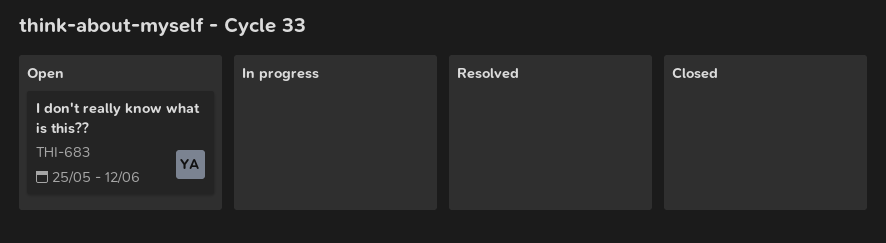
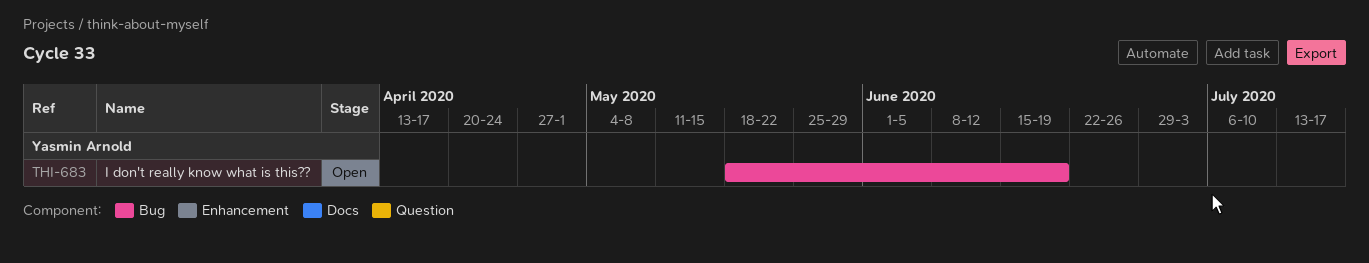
THI-683, start: May 25 -> May 18
THI-683, due: Jun 12 -> Jun 19

